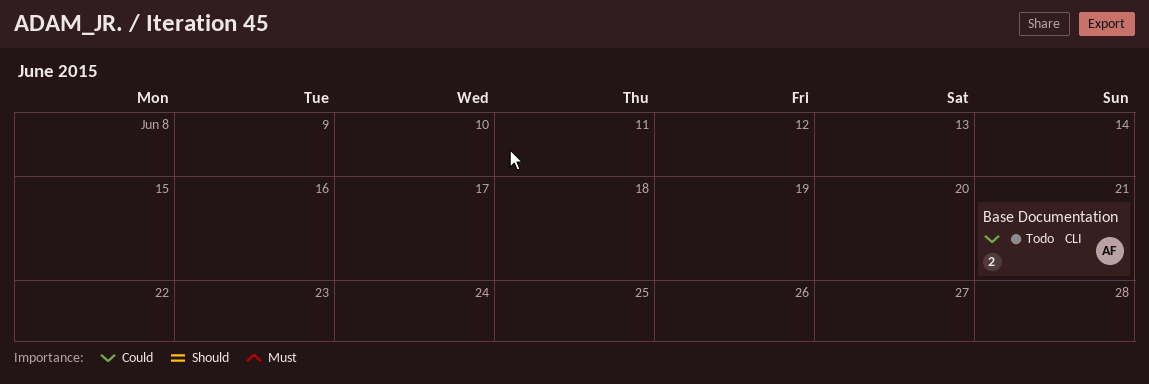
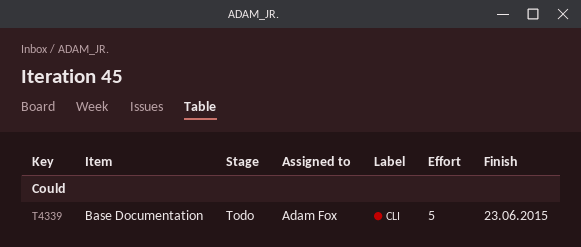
Base Documentation, estimate: 2 -> 5
Base Documentation, due: Jun 21 -> Jun 23

